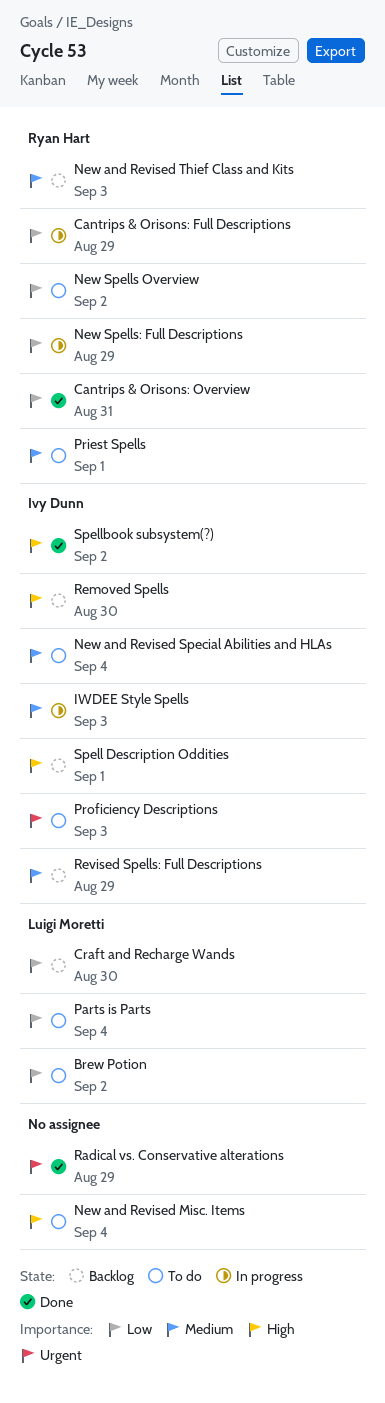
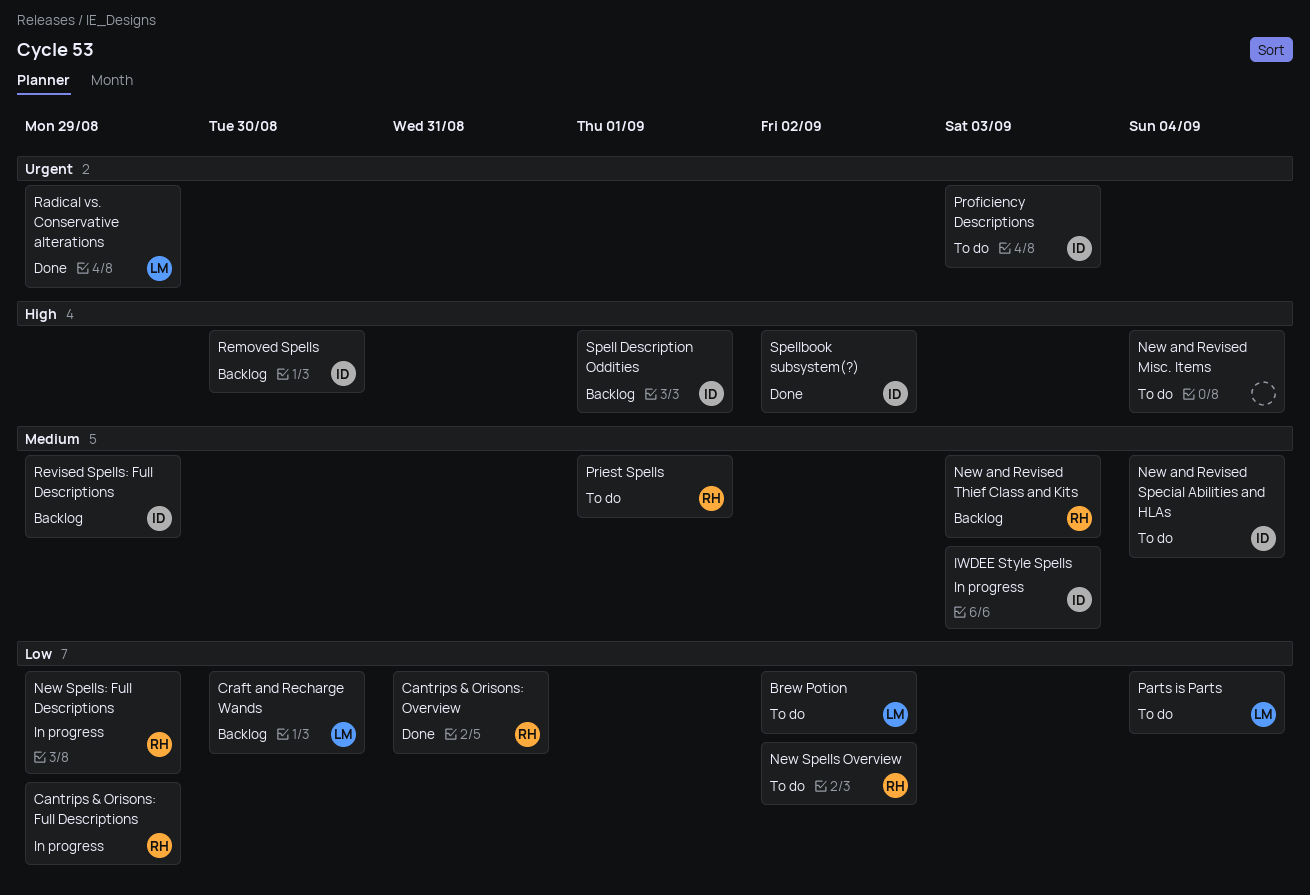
Radical vs. Conservative alterations, owner: none -> Luigi Moretti

